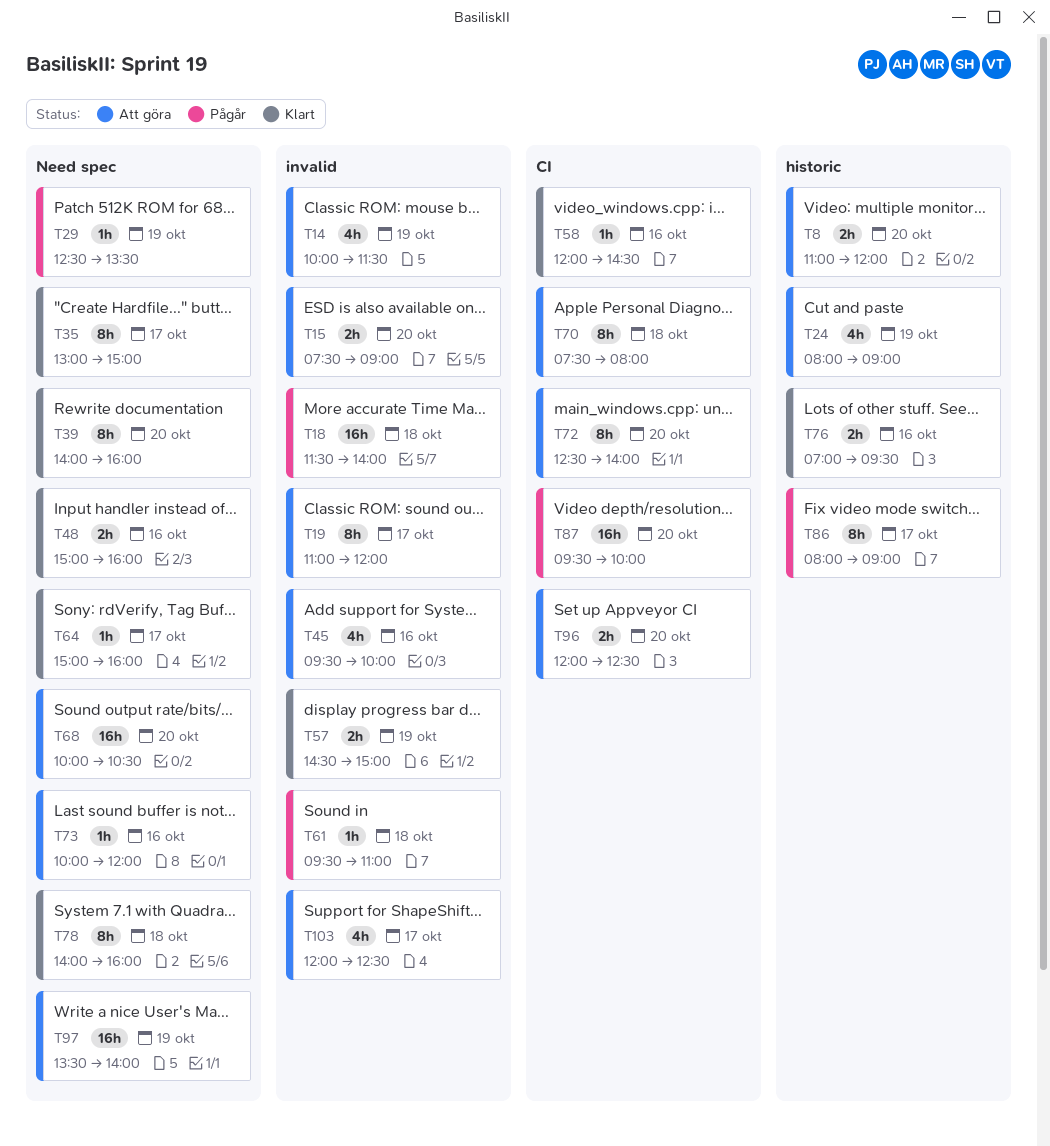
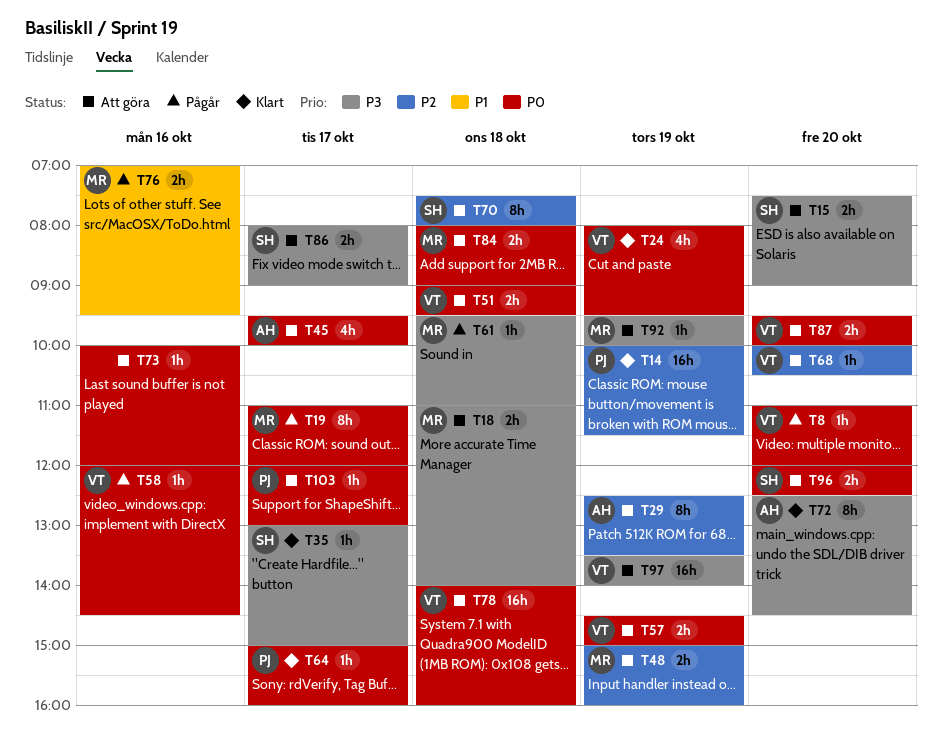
T8, status: Att göra -> Pågår
T8, estimate: 2h -> 1h
T14, status: Att göra -> Klart
T14, estimate: 4h -> 16h
T18, status: Pågår -> Att göra
T18, estimate: 16h -> 2h
T18, begins: 11:30 -> 11:00
T19, status: Att göra -> Pågår
T24, status: Att göra -> Klart
T24, ends: 09:00 -> 09:30
T29, status: Pågår -> Att göra
T29, estimate: 1h -> 8h
T35, estimate: 8h -> 1h
T39: present -> none
T45, day: Oct 16 -> Oct 17
T48, status: Klart -> Att göra
T48, day: Oct 16 -> Oct 19
T51: none -> present
T57, status: Klart -> Att göra
T58, status: Klart -> Pågår
T68, estimate: 16h -> 1h
T72, status: Att göra -> Klart
T72, ends: 14:00 -> 14:30
T76, status: Klart -> Pågår
T78, status: Klart -> Att göra
T78, estimate: 8h -> 16h
T84: none -> present
T86, status: Pågår -> Att göra
T86, estimate: 8h -> 2h
T87, status: Pågår -> Att göra
T87, estimate: 16h -> 2h
T92: none -> present
T103, estimate: 4h -> 1h
T103, ends: 12:30 -> 13:00

